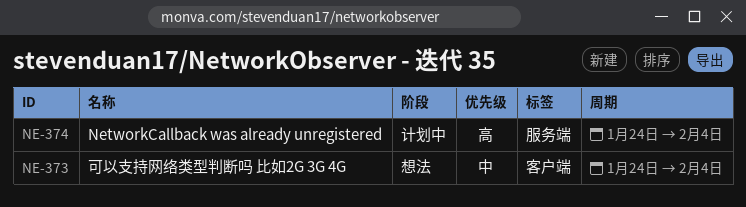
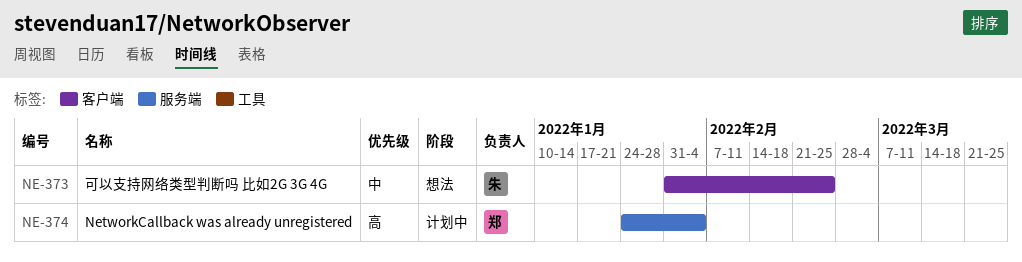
NE-373, start: Jan 24 -> Jan 31
NE-373, due: Feb 4 -> Feb 25

